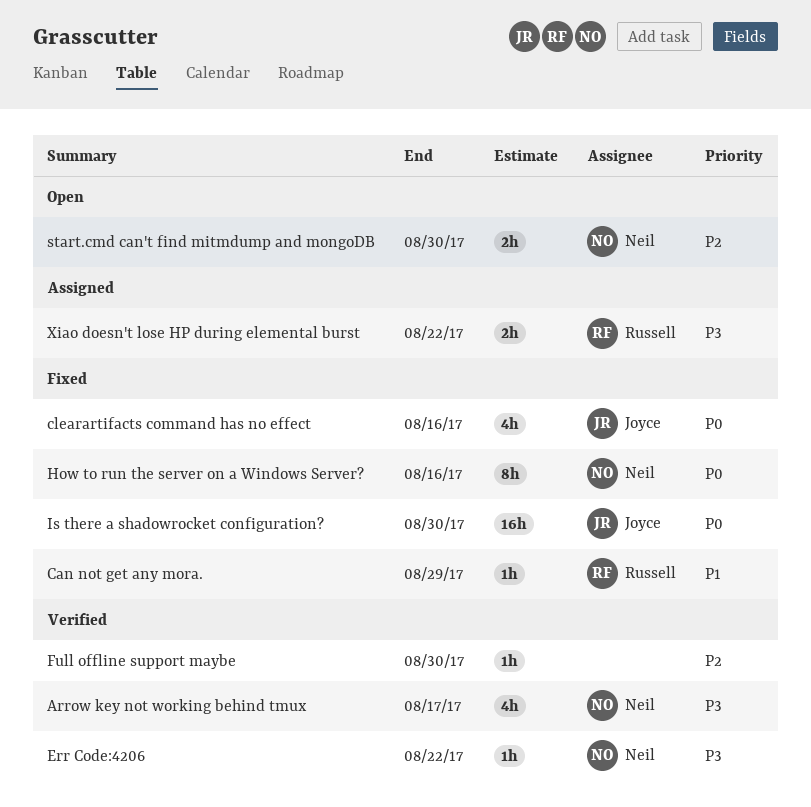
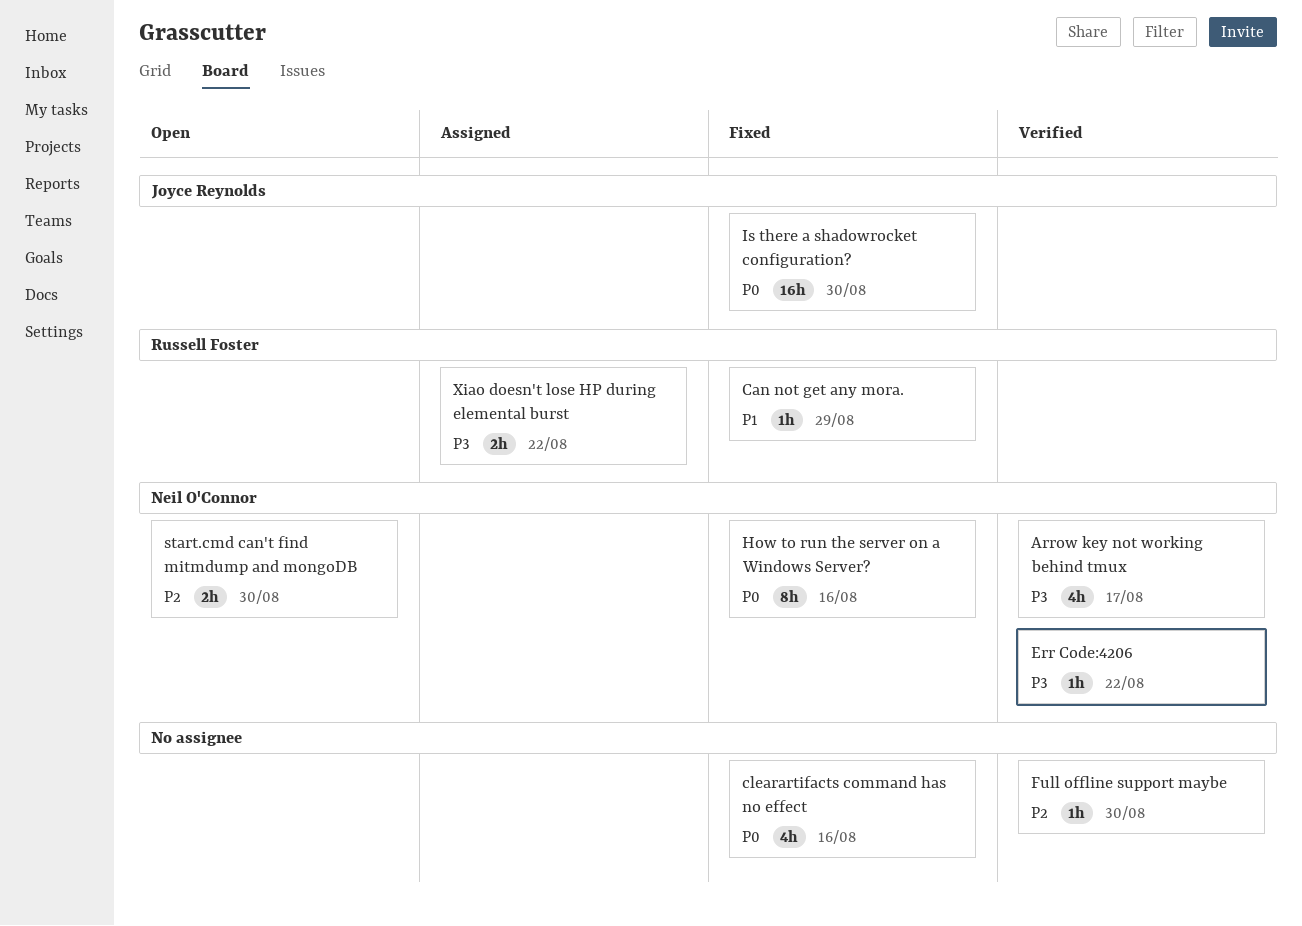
clearartifacts command has no effect, owner: Joyce Reynolds -> none

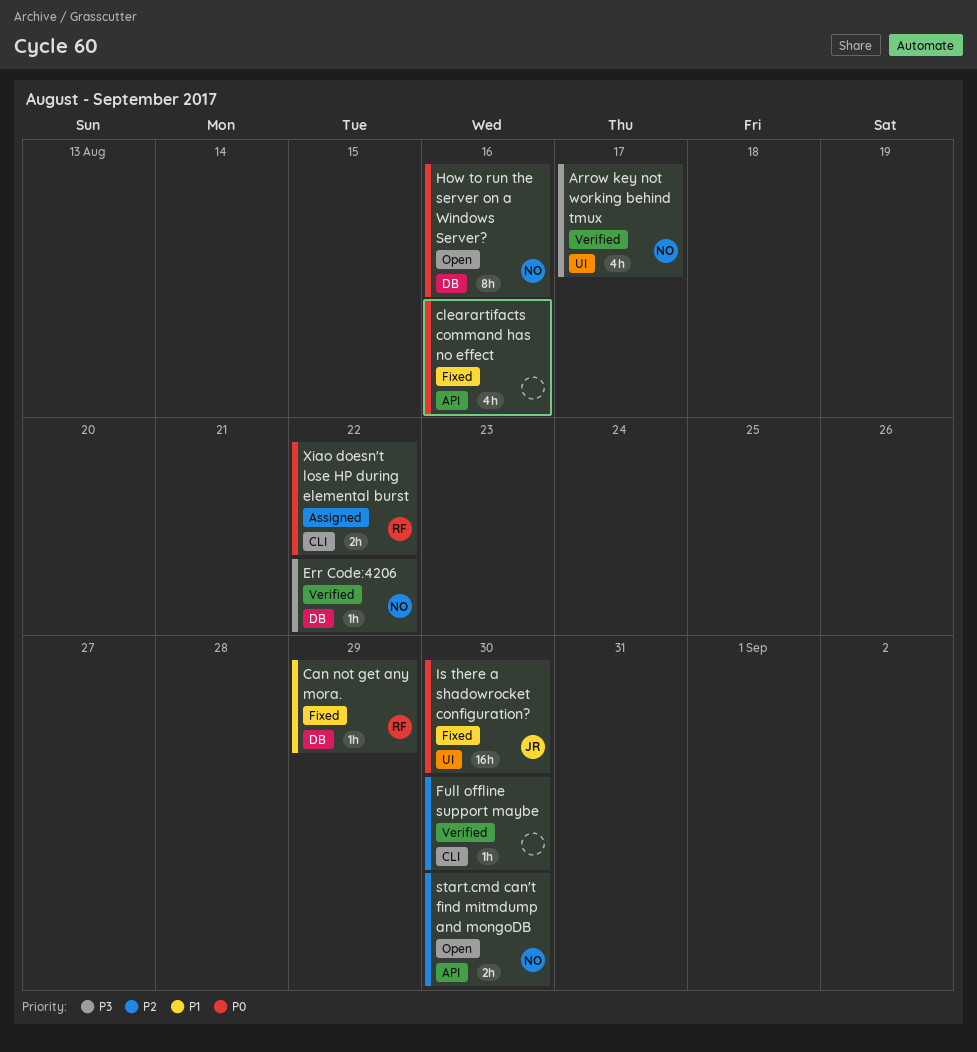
How to run the server on a Windows Server?, status: Fixed -> Open
Xiao doesn't lose HP during elemental burst, priority: P3 -> P0

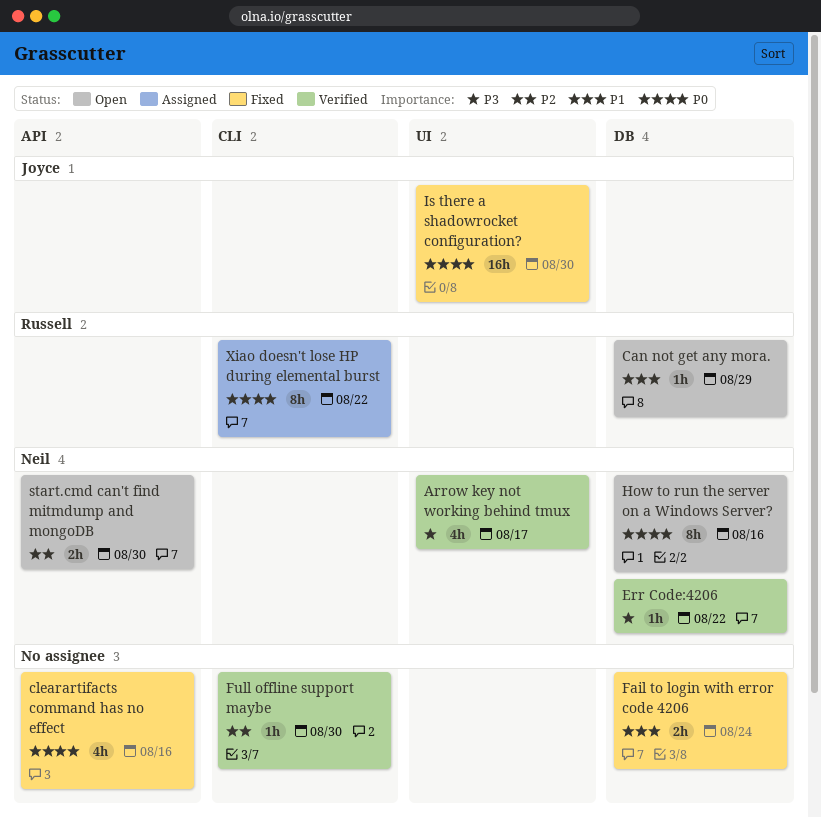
Can not get any mora., status: Fixed -> Open
Fail to login with error code 4206: none -> present
Xiao doesn't lose HP during elemental burst, estimate: 2h -> 8h

